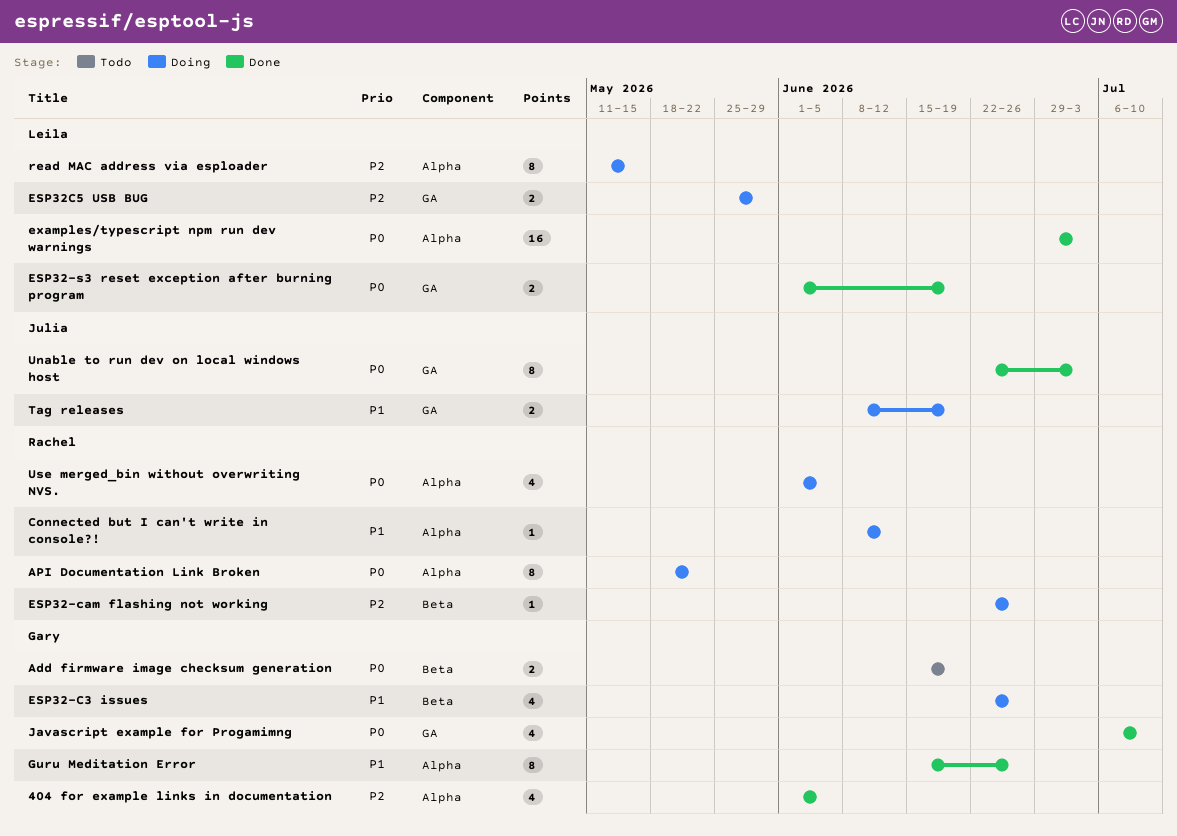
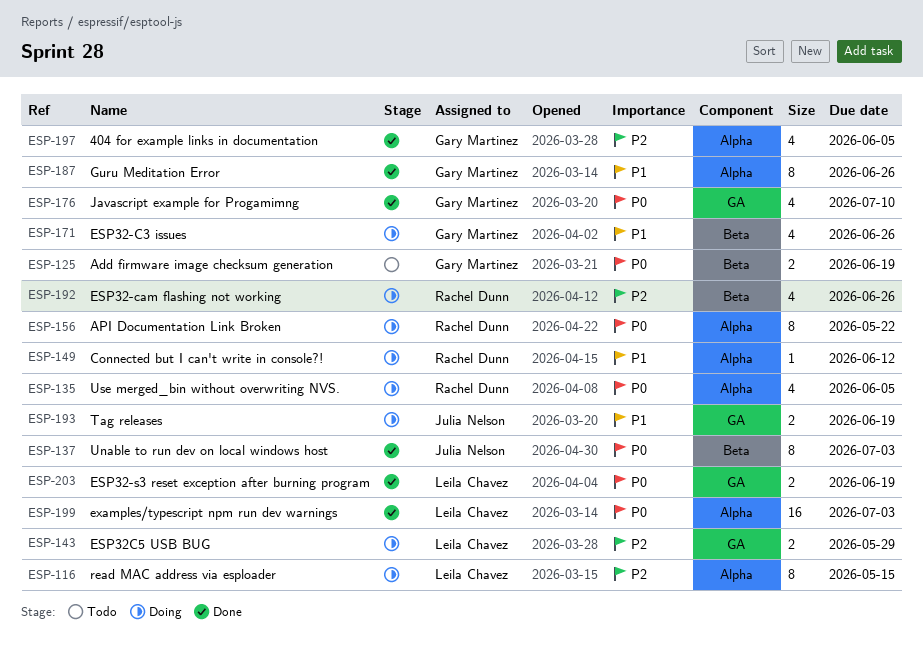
ESP32-cam flashing not working, estimate: 1 -> 4
Unable to run dev on local windows host, label: GA -> Beta

